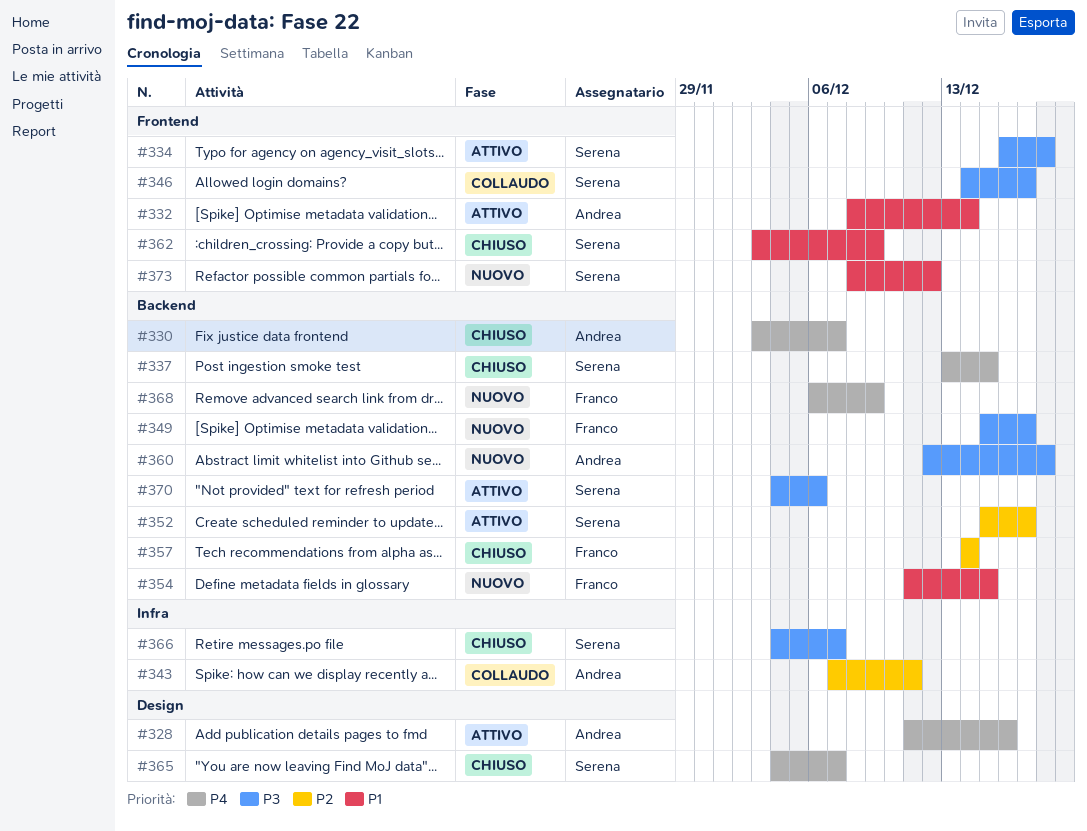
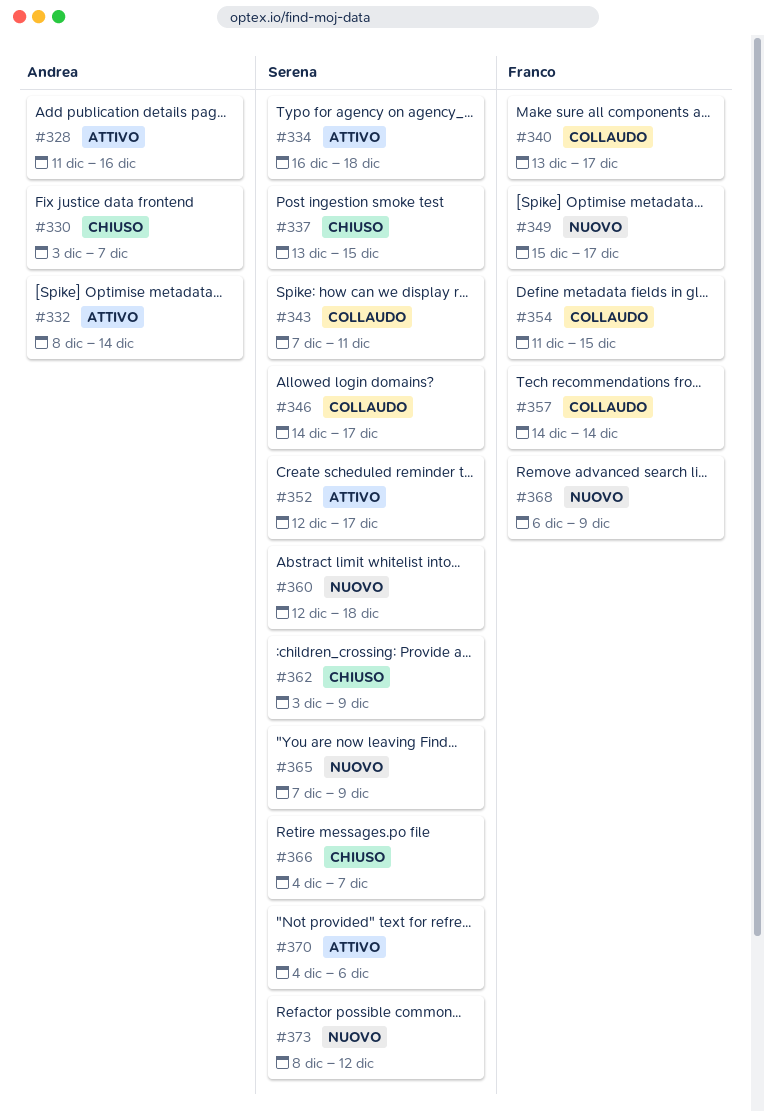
#340: none -> present
#343, owner: Andrea -> Serena
#352, start: Dec 15 -> Dec 12
#354, status: Nuovo -> Collaudo
#357, status: Chiuso -> Collaudo
#360, owner: Andrea -> Serena
#365, status: Chiuso -> Nuovo
#365, start: Dec 4 -> Dec 7
#365, due: Dec 7 -> Dec 9

